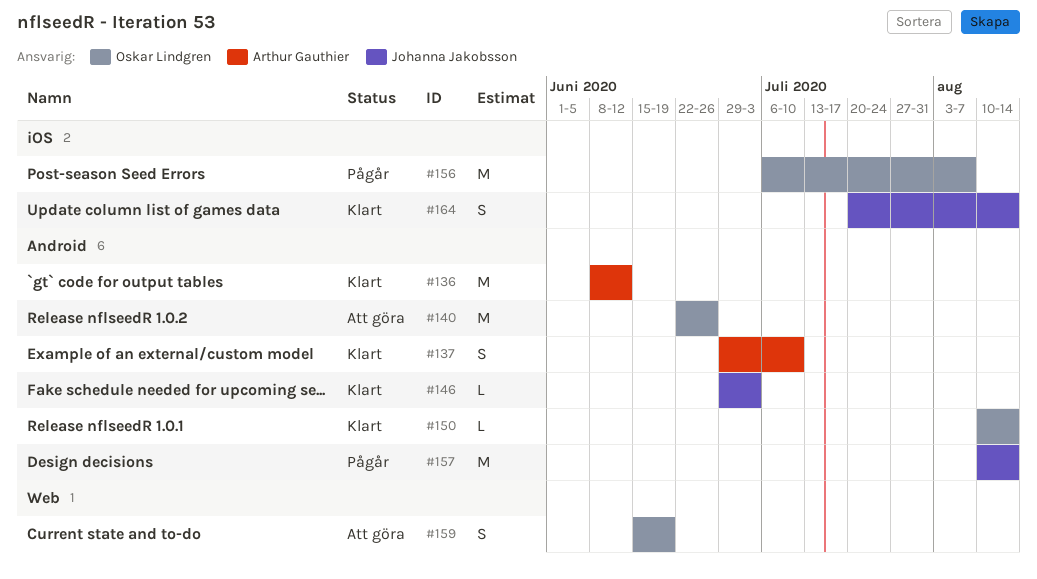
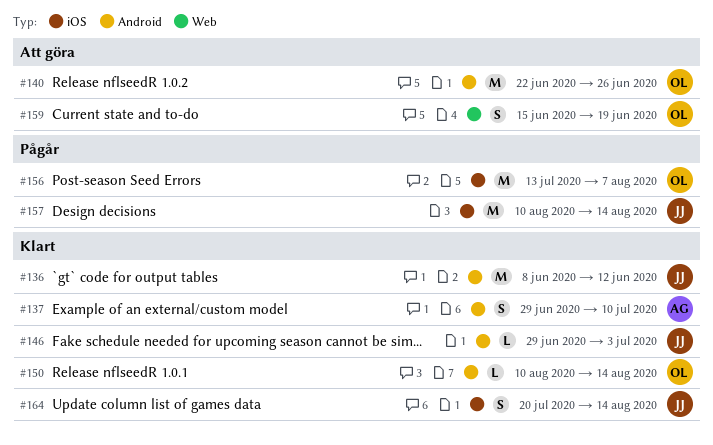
#136, owner: Arthur Gauthier -> Johanna Jakobsson
#156, start: Jul 6 -> Jul 13
#157, label: Android -> iOS

